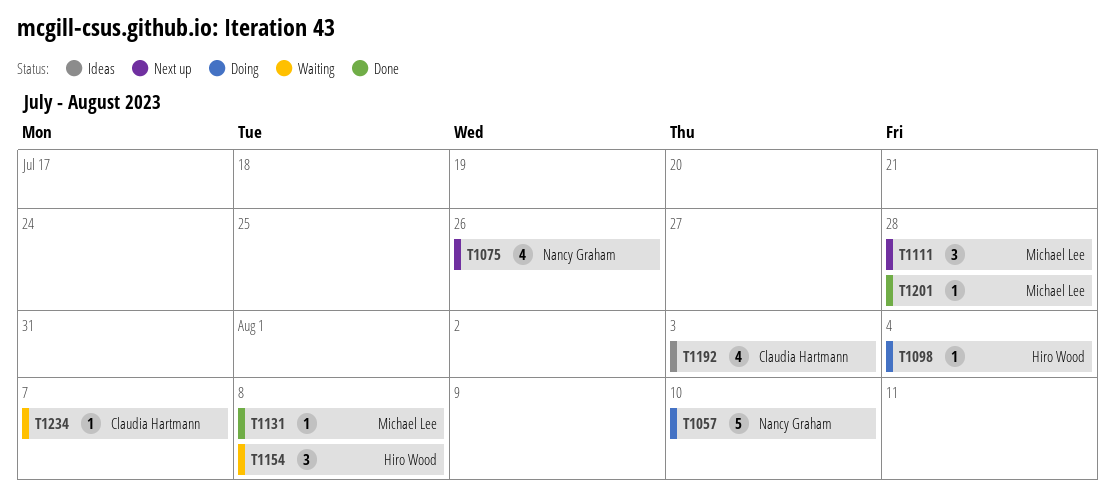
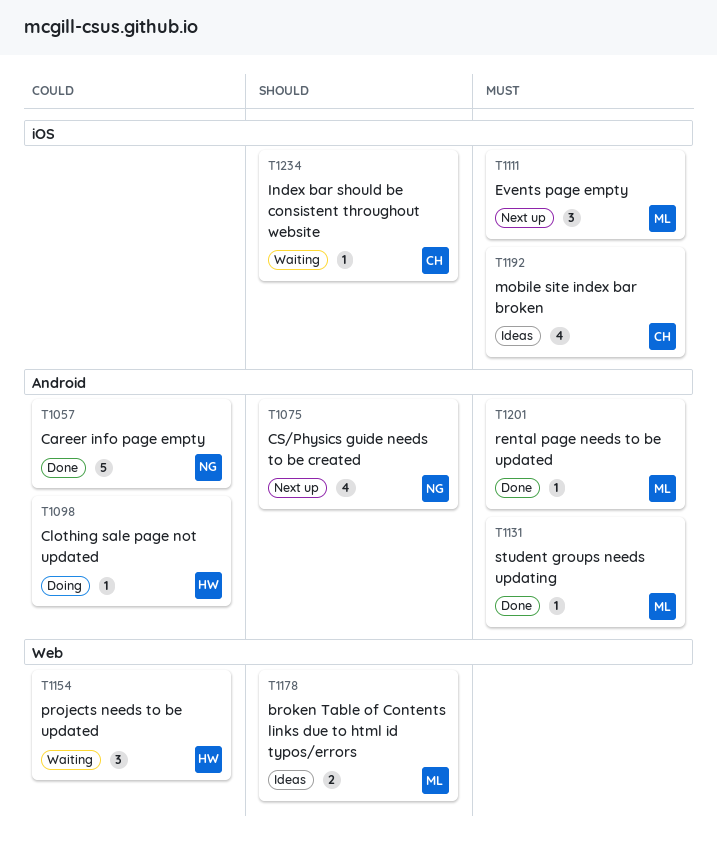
T1057, status: Doing -> Done
T1178: none -> present

